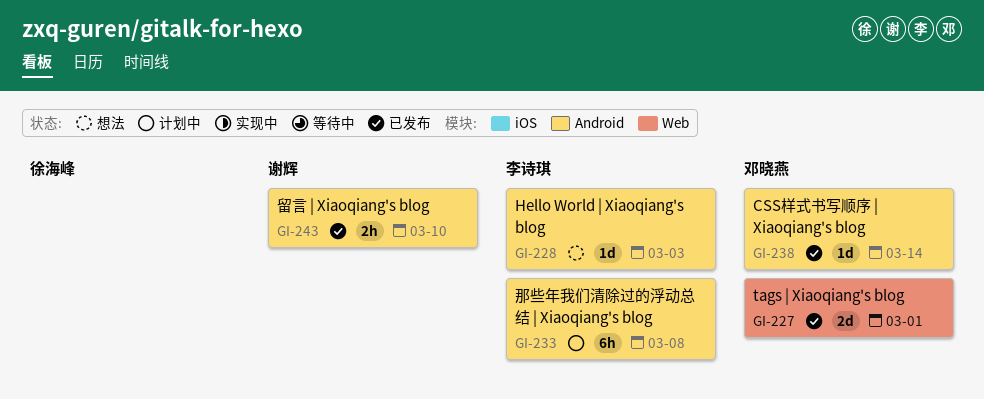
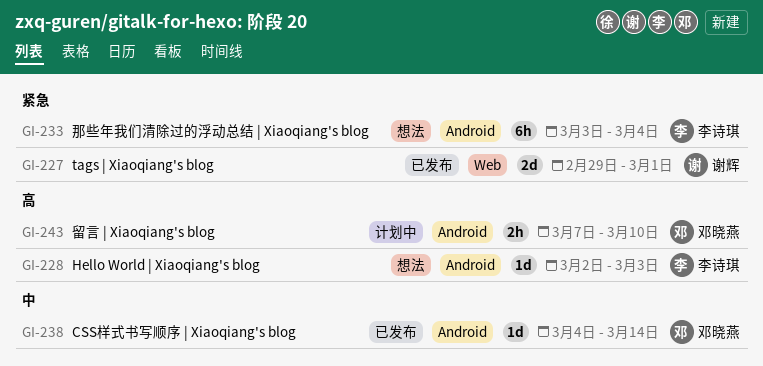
GI-227, owner: 邓晓燕 -> 谢辉
GI-233, status: 计划中 -> 想法
GI-233, due: Mar 8 -> Mar 4
GI-243, status: 已发布 -> 计划中
GI-243, owner: 谢辉 -> 邓晓燕

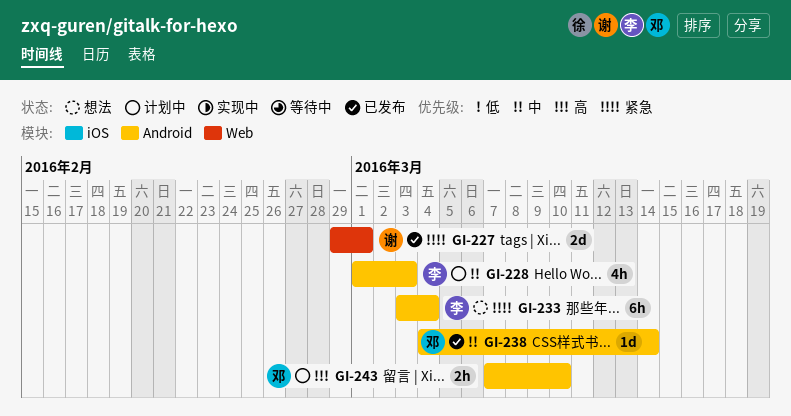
GI-228, status: 想法 -> 计划中
GI-228, priority: 高 -> 中
GI-228, estimate: 1d -> 4h
GI-228, start: Mar 2 -> Mar 1

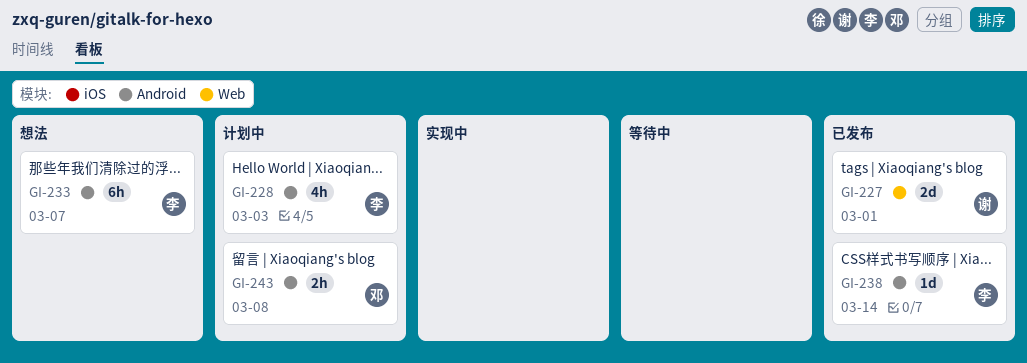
GI-233, due: Mar 4 -> Mar 7
GI-238, owner: 邓 -> 李
GI-243, due: Mar 10 -> Mar 8

